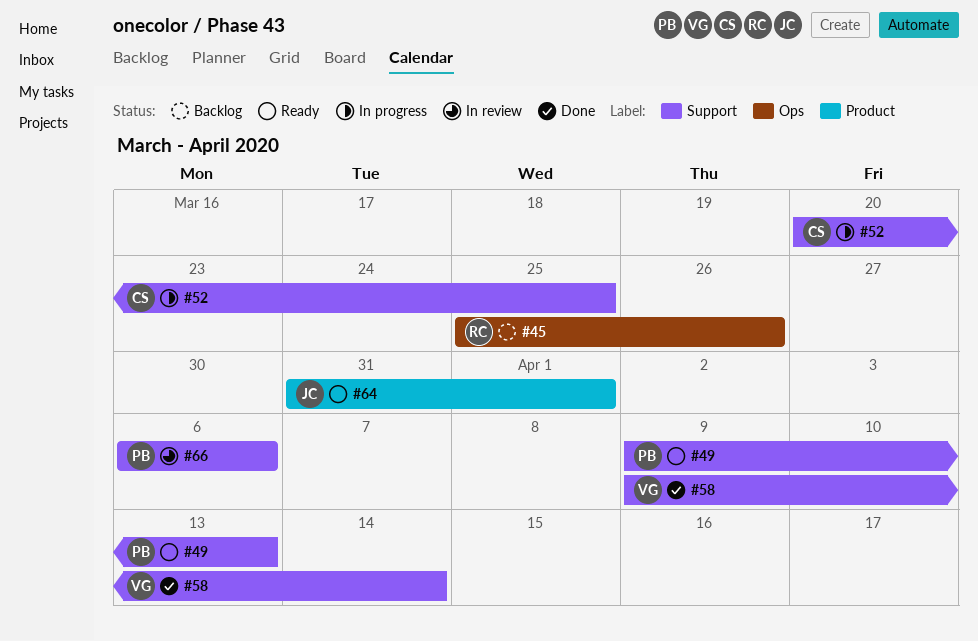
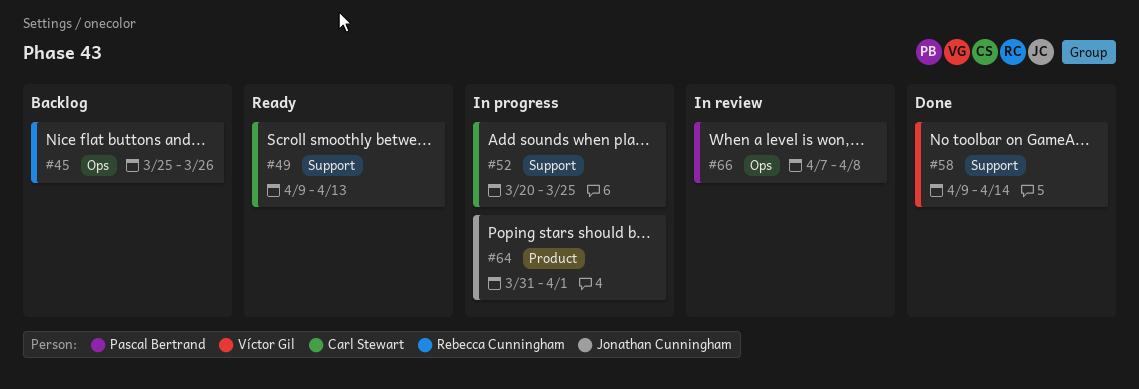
#49, owner: Pascal Bertrand -> Carl Stewart
#64, status: Ready -> In progress
#66, label: Support -> Ops
#66, start: Apr 6 -> Apr 7
#66, due: Apr 6 -> Apr 8

